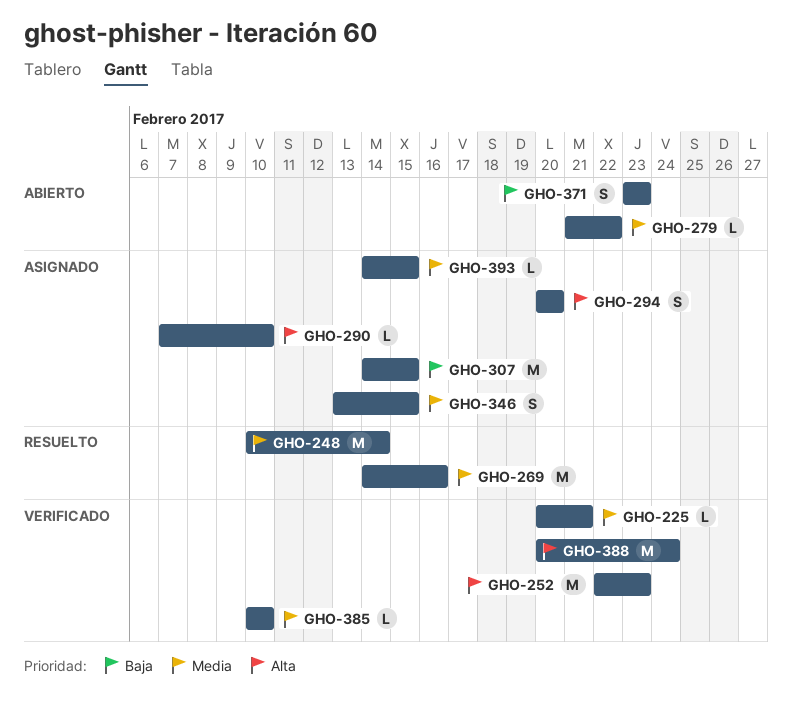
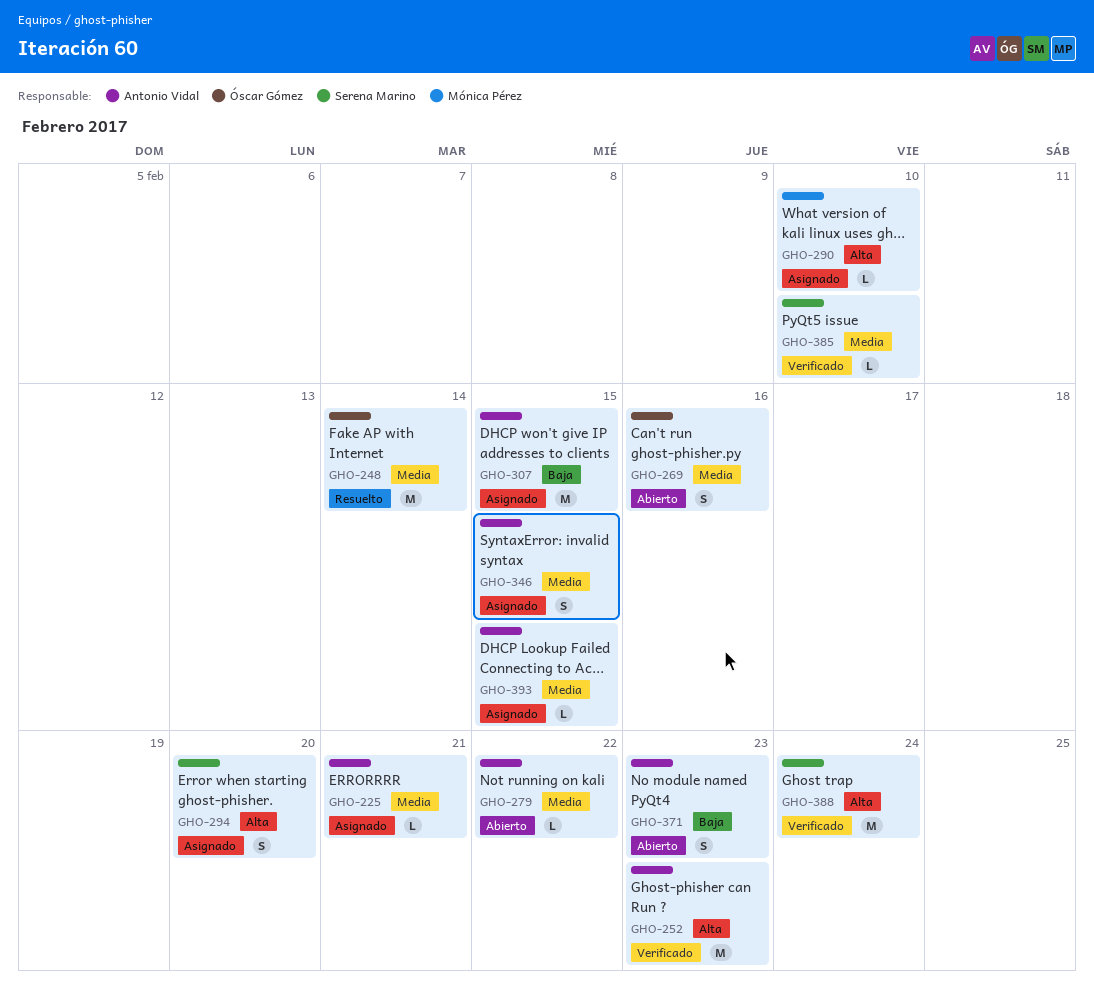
GHO-225, status: Verificado -> Asignado
GHO-269, status: Resuelto -> Abierto
GHO-269, estimate: M -> S

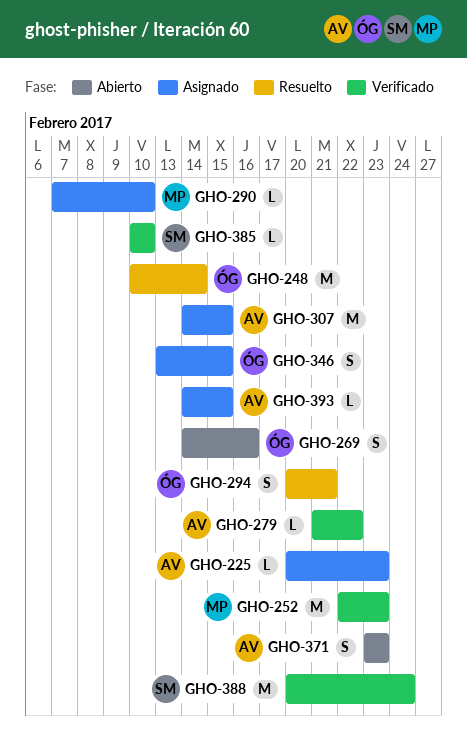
GHO-225, due: Feb 21 -> Feb 23
GHO-252, owner: Antonio Vidal -> Mónica Pérez
GHO-279, status: Abierto -> Verificado
GHO-294, status: Asignado -> Resuelto
GHO-294, owner: Serena Marino -> Óscar Gómez
GHO-294, due: Feb 20 -> Feb 21
GHO-346, owner: Antonio Vidal -> Óscar Gómez

